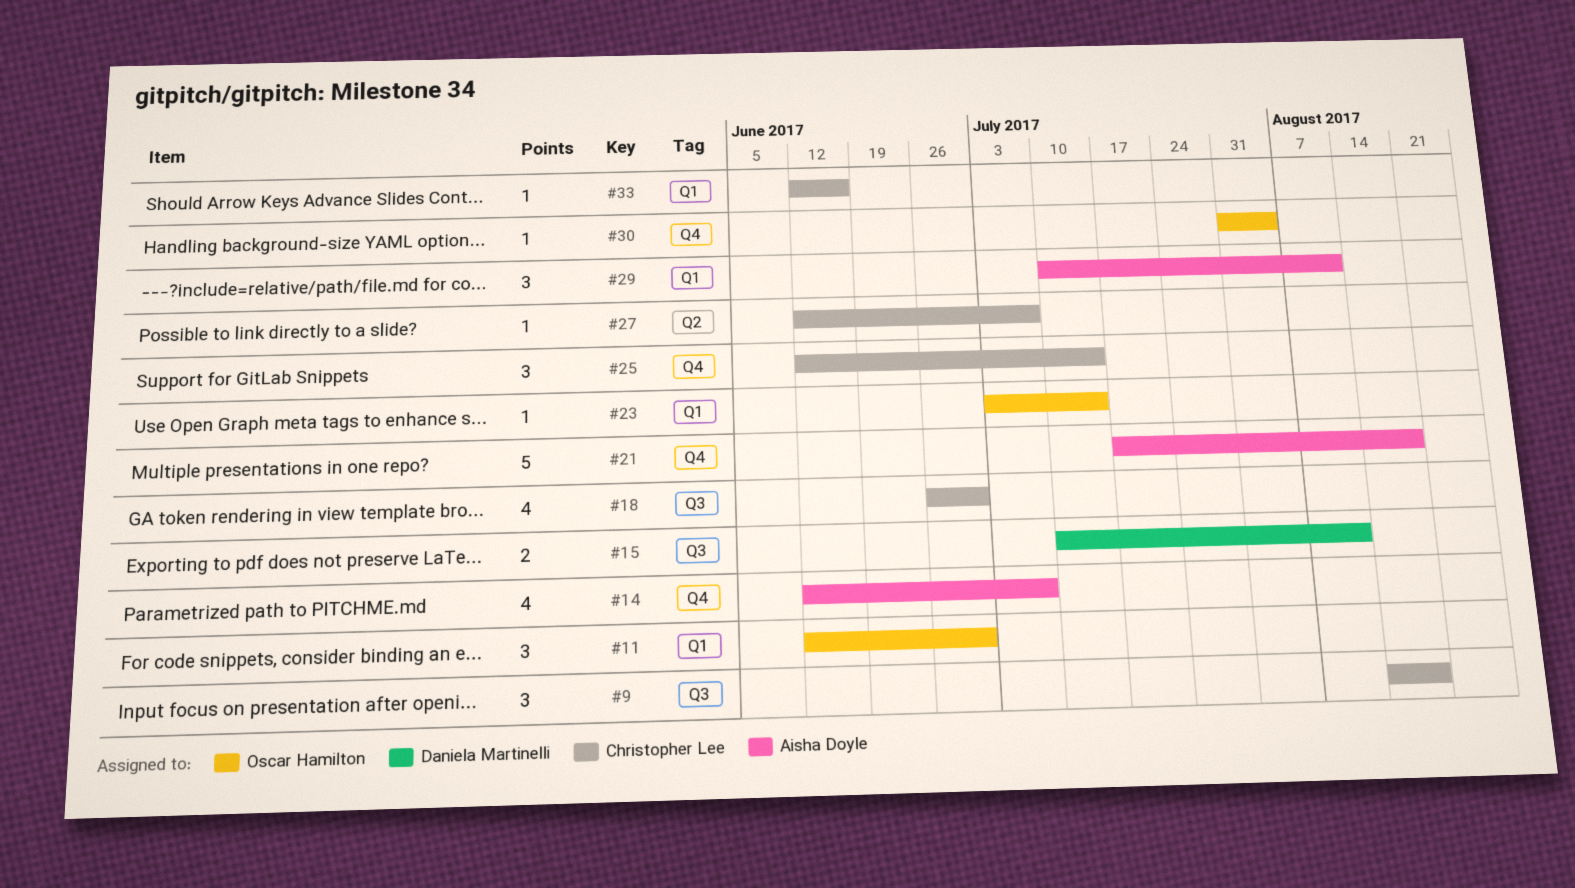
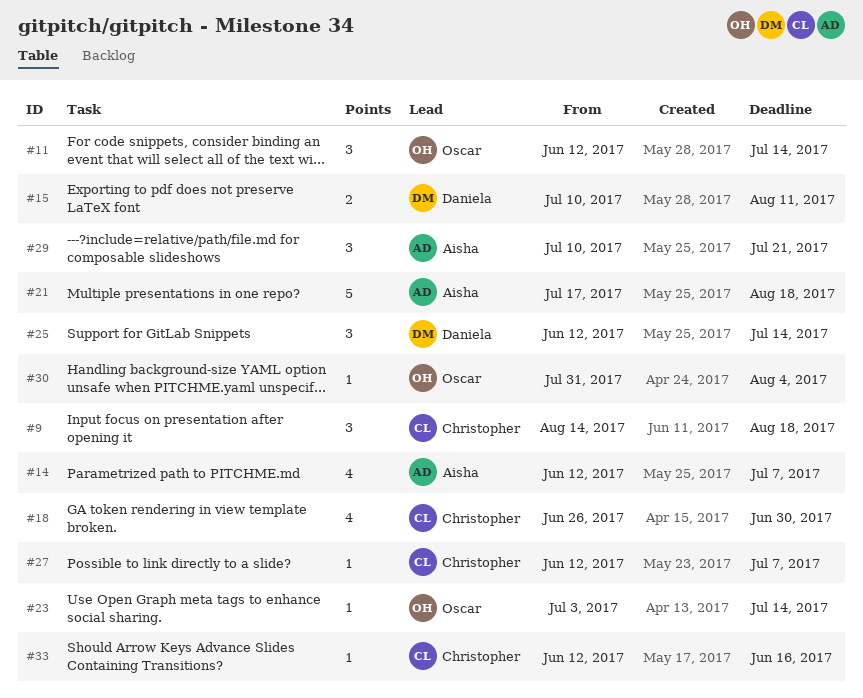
#11, due: Jun 30 -> Jul 14
#25, owner: Christopher Lee -> Daniela Martinelli
#29, due: Aug 11 -> Jul 21

